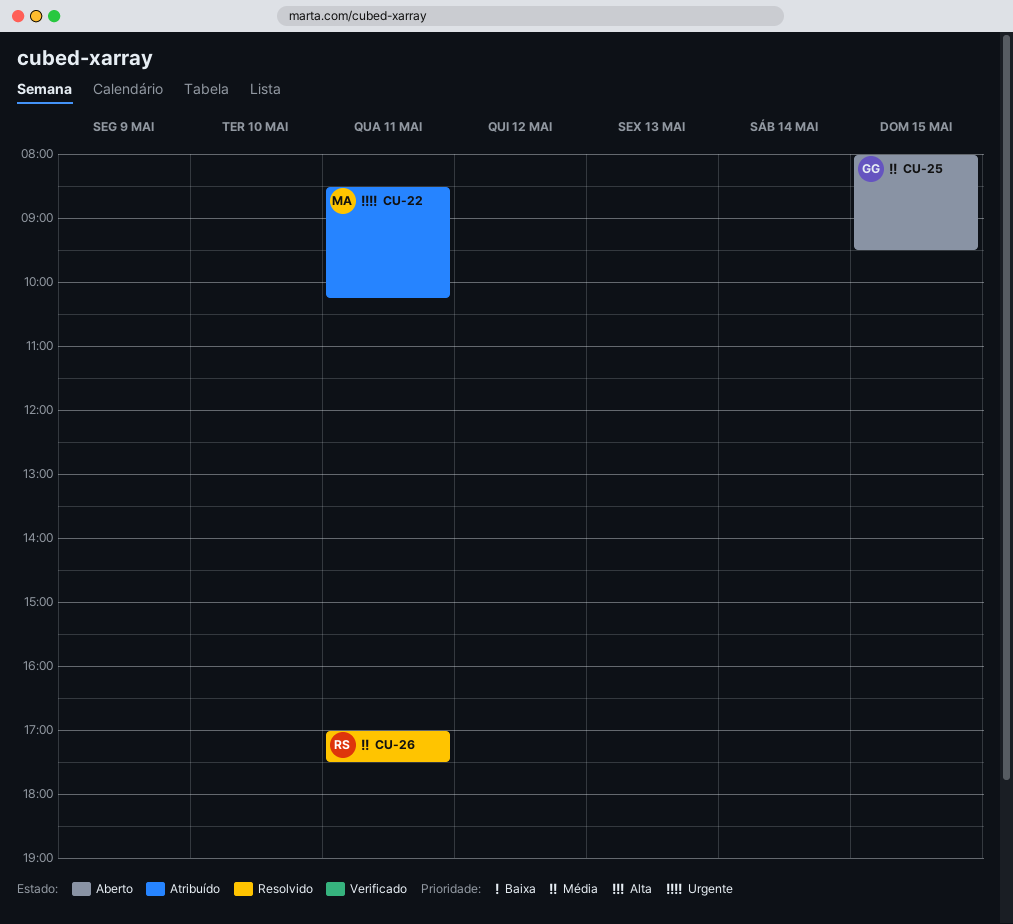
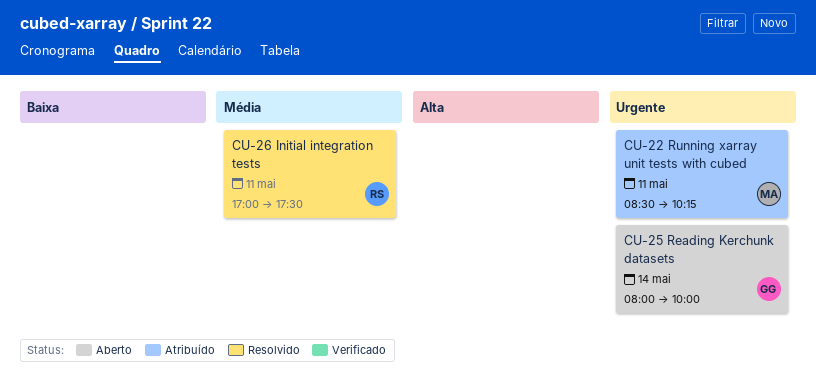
CU-25, priority: Média -> Urgente
CU-25, day: May 15 -> May 14
CU-25, ends: 09:30 -> 10:00

